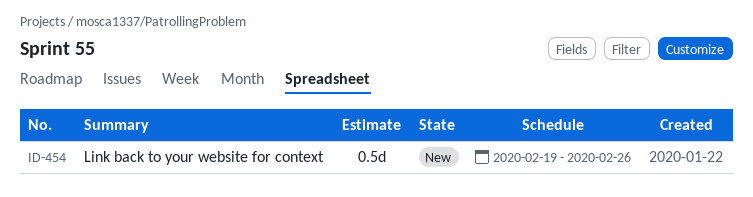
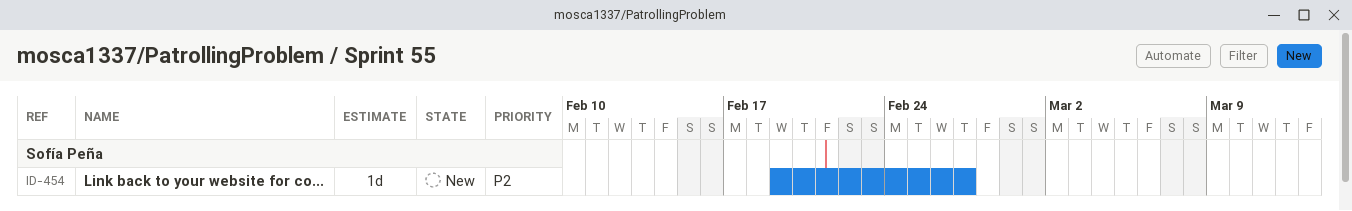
ID-454, estimate: 0.5d -> 1d
ID-454, due: Feb 26 -> Feb 27

